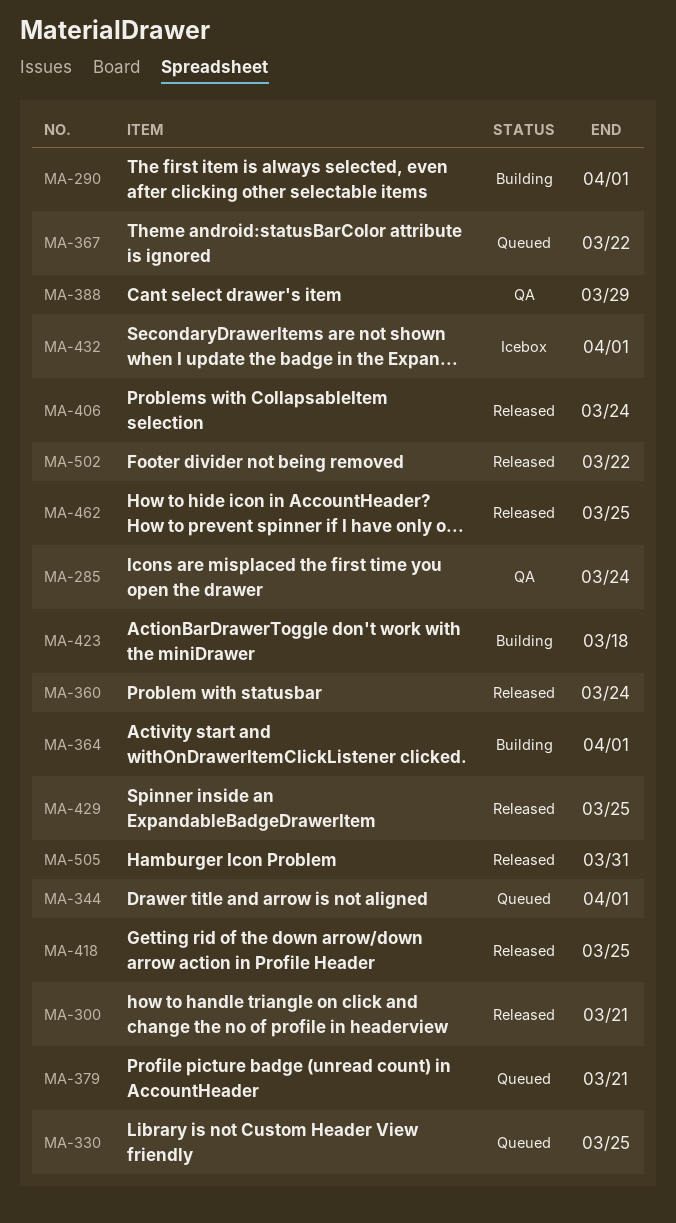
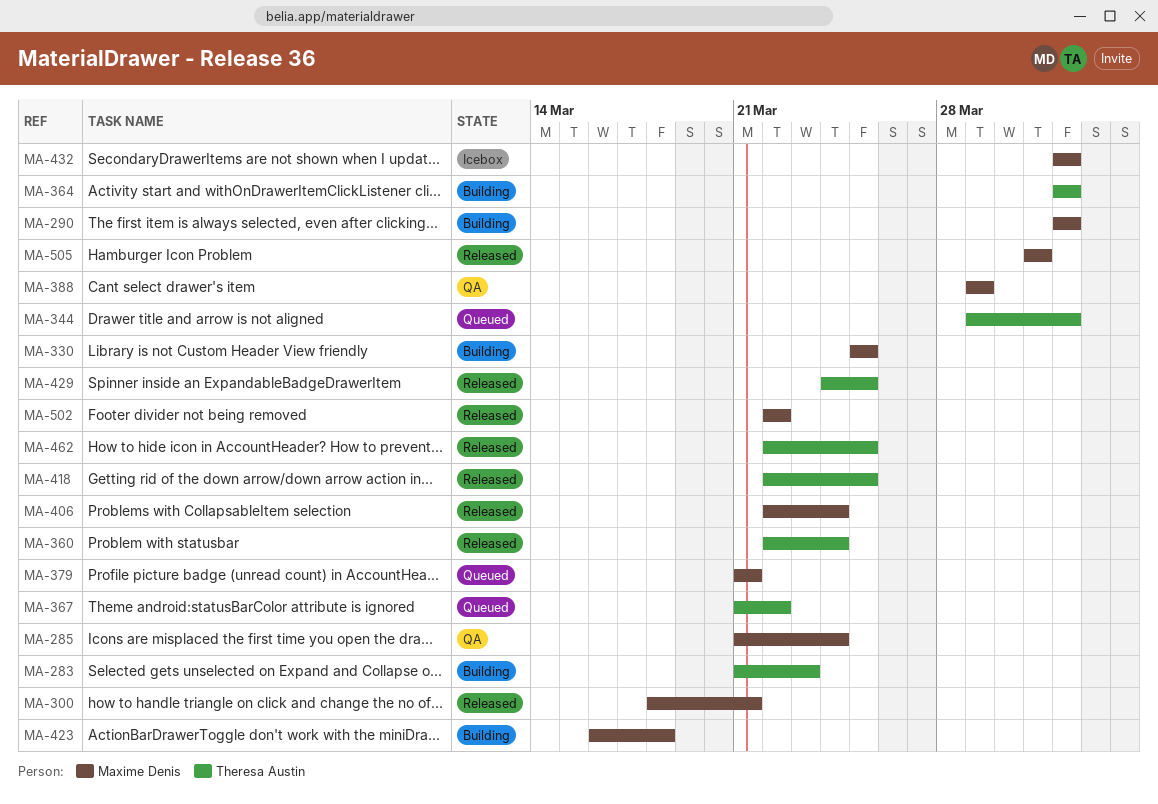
MA-283: none -> present
MA-330, status: Queued -> Building

